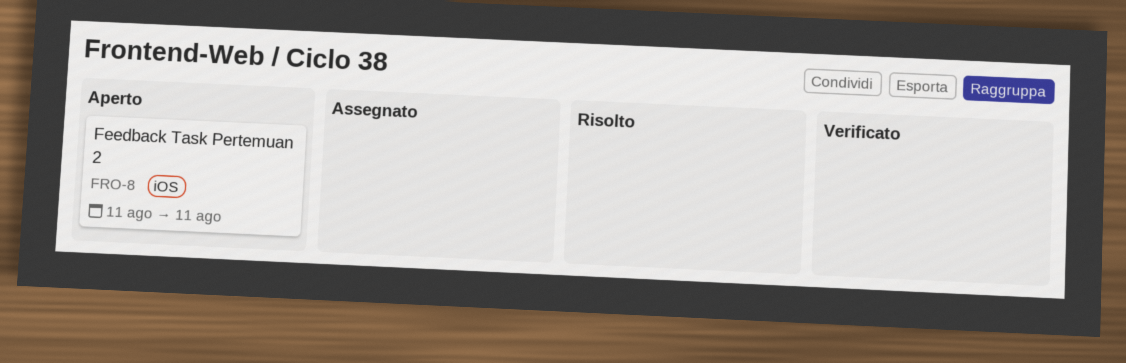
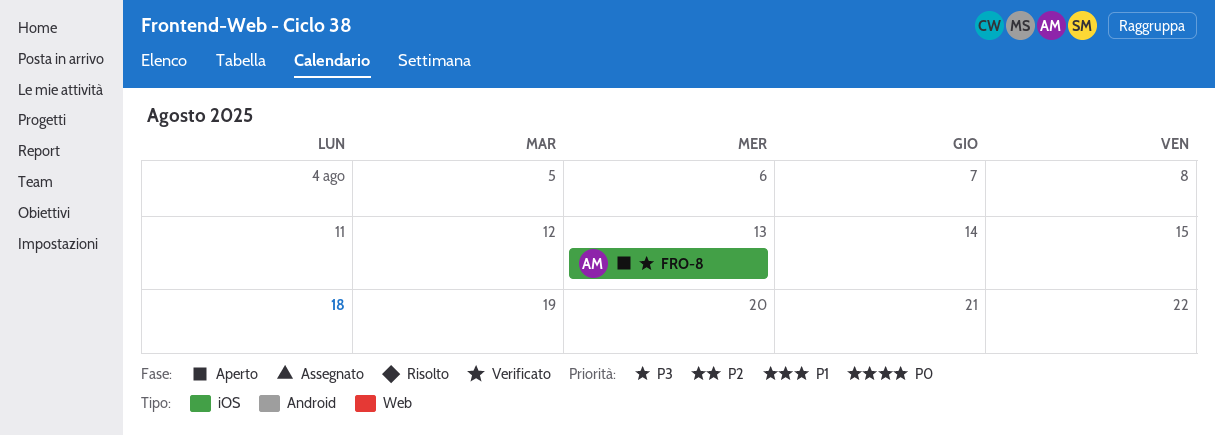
FRO-8, start: Aug 11 -> Aug 13
FRO-8, due: Aug 11 -> Aug 13

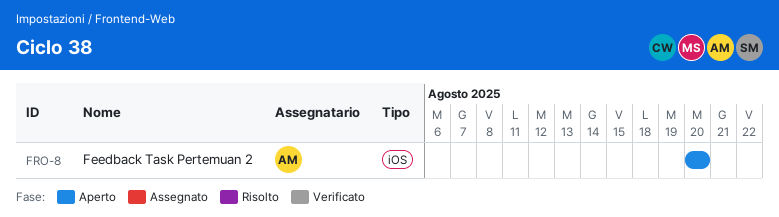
FRO-8, start: Aug 13 -> Aug 20
FRO-8, due: Aug 13 -> Aug 20

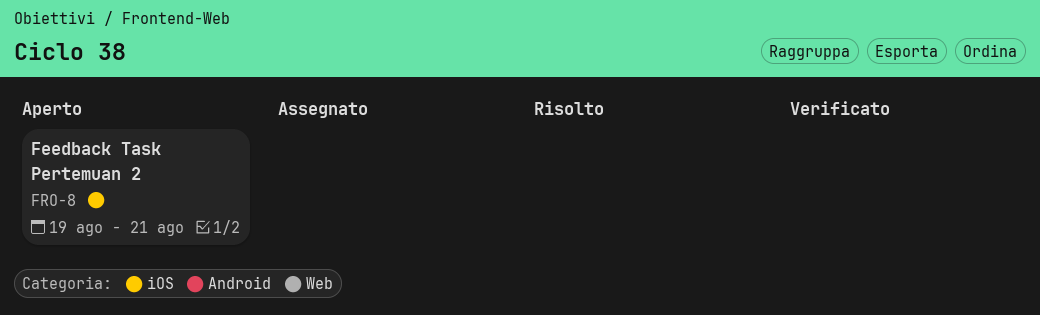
FRO-8, start: Aug 20 -> Aug 19
FRO-8, due: Aug 20 -> Aug 21

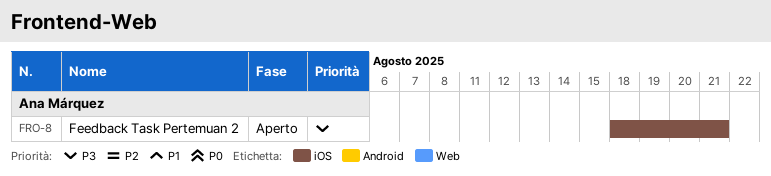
FRO-8, start: Aug 19 -> Aug 18

